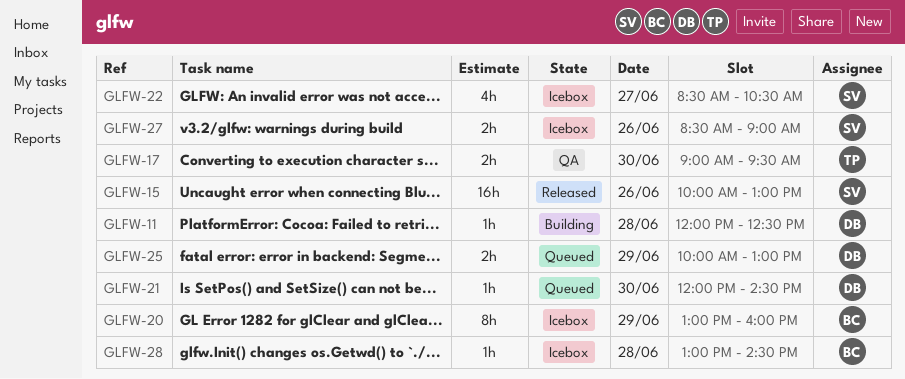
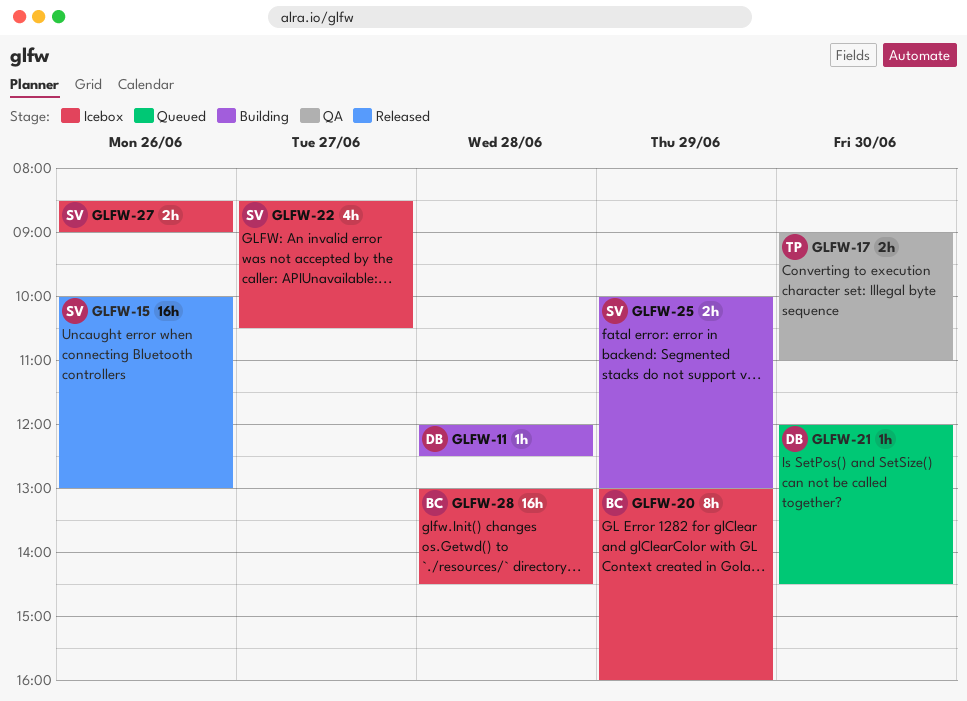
GLFW-17, ends: 09:30 -> 11:00
GLFW-25, status: Queued -> Building
GLFW-25, owner: DB -> SV
GLFW-28, estimate: 1h -> 16h

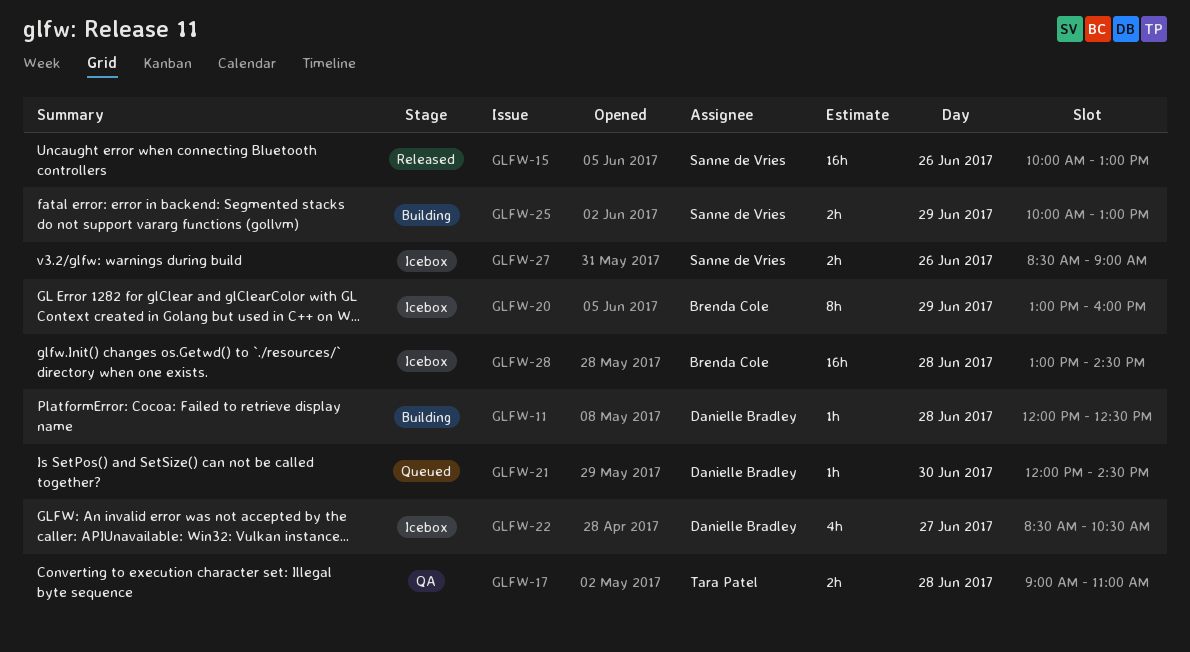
GLFW-17, day: Jun 30 -> Jun 28
GLFW-22, owner: Sanne de Vries -> Danielle Bradley

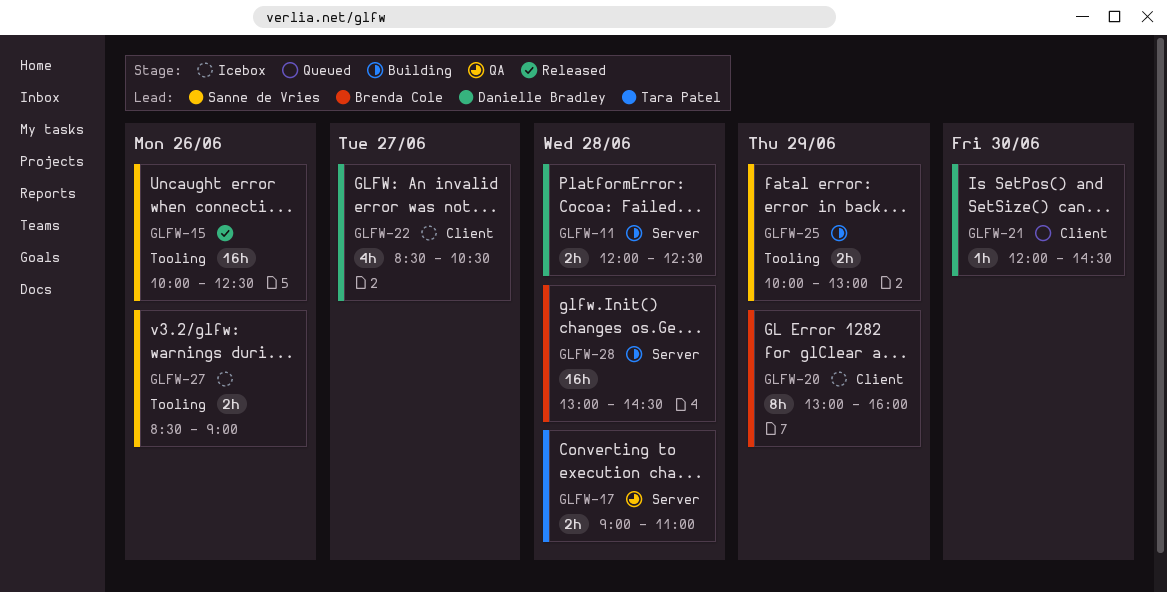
GLFW-11, estimate: 1h -> 2h
GLFW-15, ends: 13:00 -> 12:30
GLFW-28, status: Icebox -> Building

